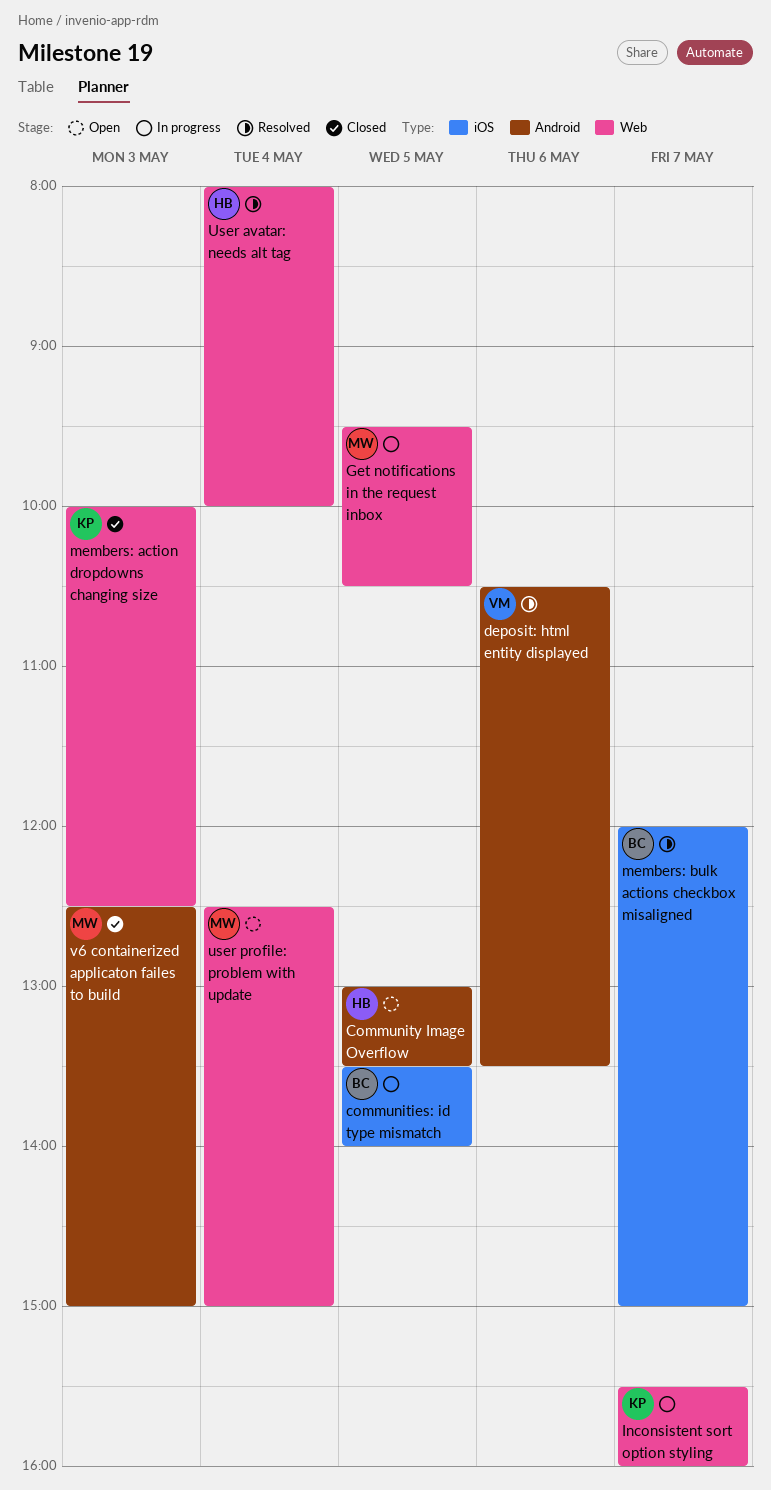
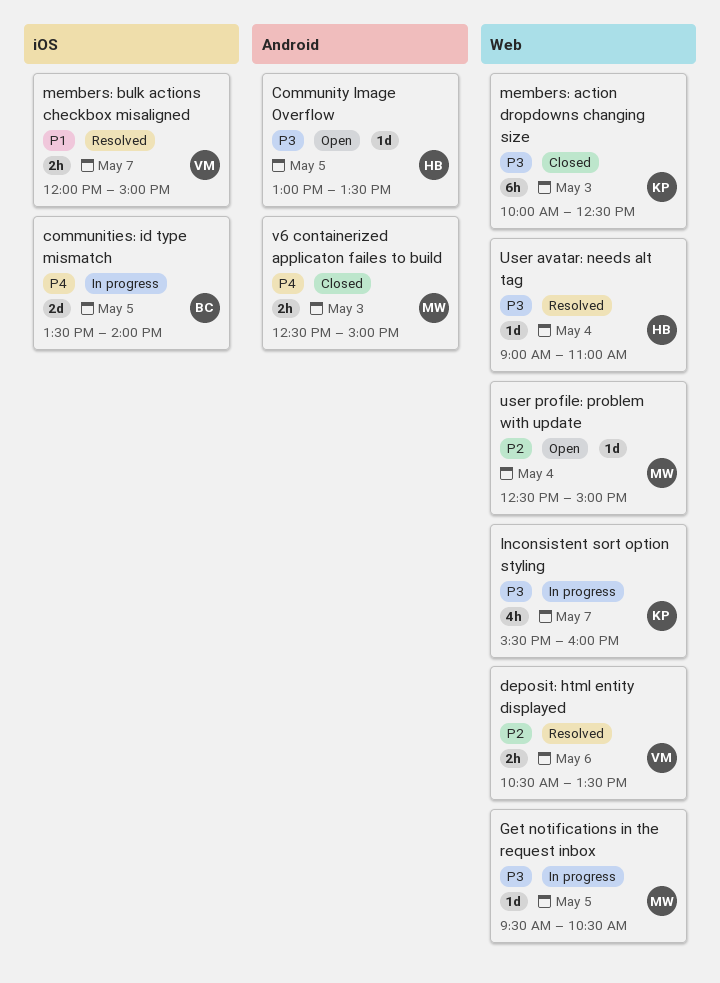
deposit: html entity displayed, label: Android -> Web
members: bulk actions checkbox misaligned, owner: BC -> VM
User avatar: needs alt tag, begins: 08:00 -> 09:00
User avatar: needs alt tag, ends: 10:00 -> 11:00

